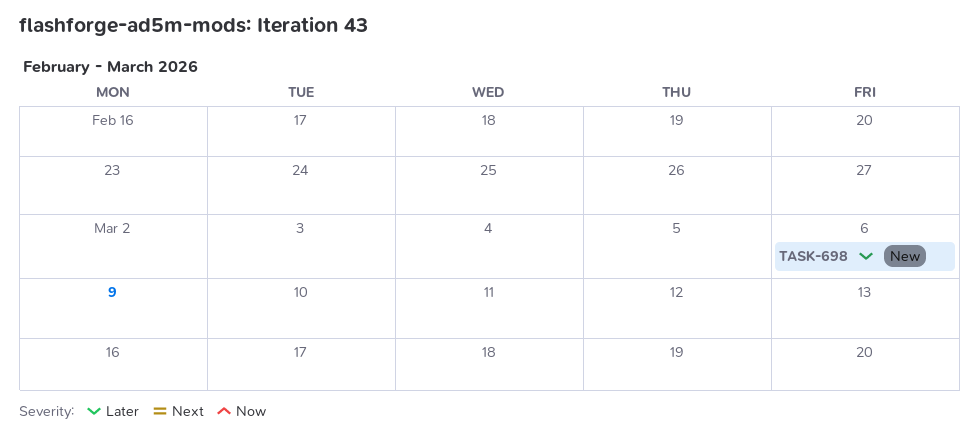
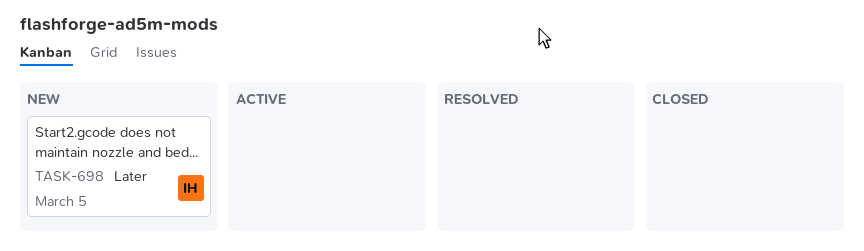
TASK-698, due: Mar 6 -> Mar 5

